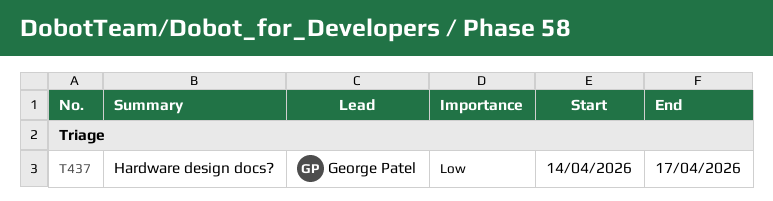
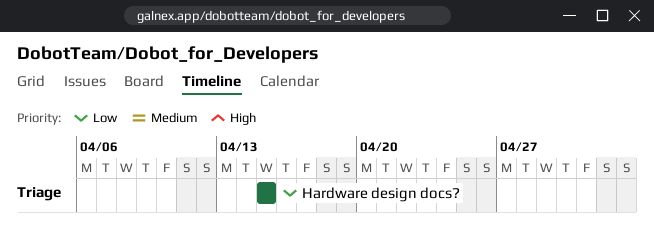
Hardware design docs?, start: Apr 14 -> Apr 15
Hardware design docs?, due: Apr 17 -> Apr 15

